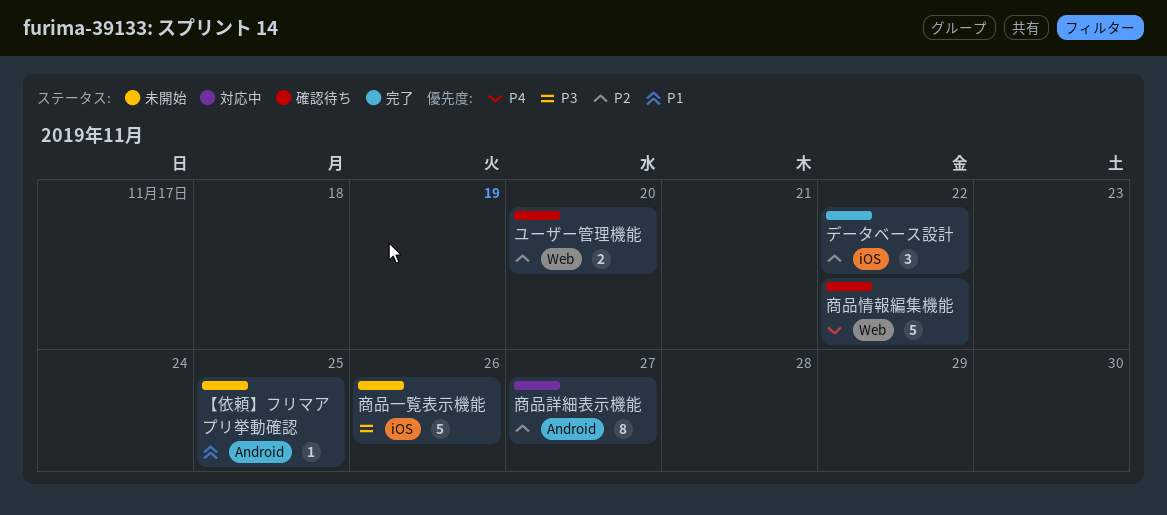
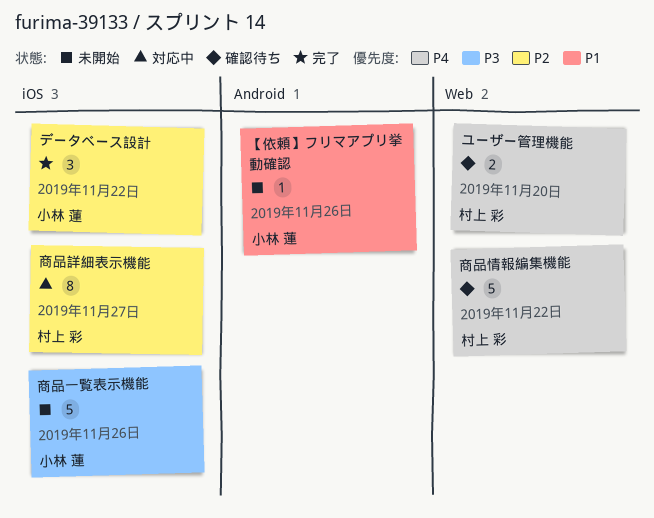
【依頼】フリマアプリ挙動確認, due: Nov 25 -> Nov 26
ユーザー管理機能, priority: P2 -> P4
商品詳細表示機能, label: Android -> iOS

